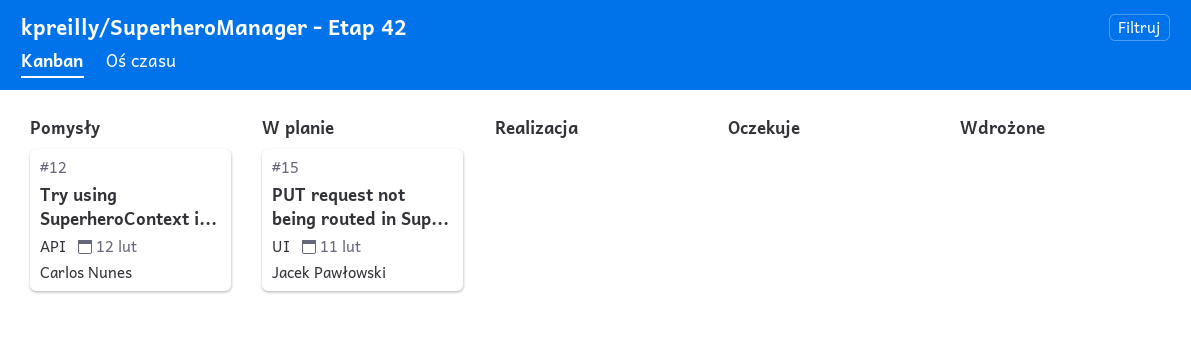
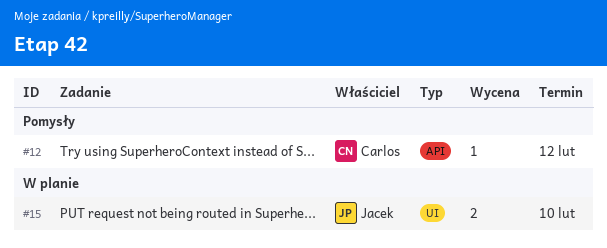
#15, due: Feb 11 -> Feb 10

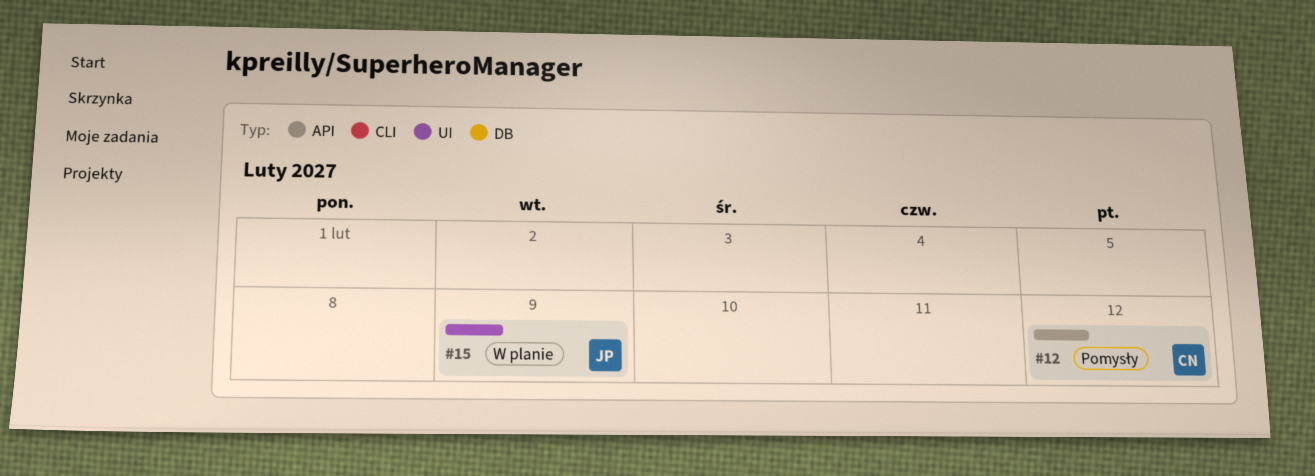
#15, due: Feb 10 -> Feb 9

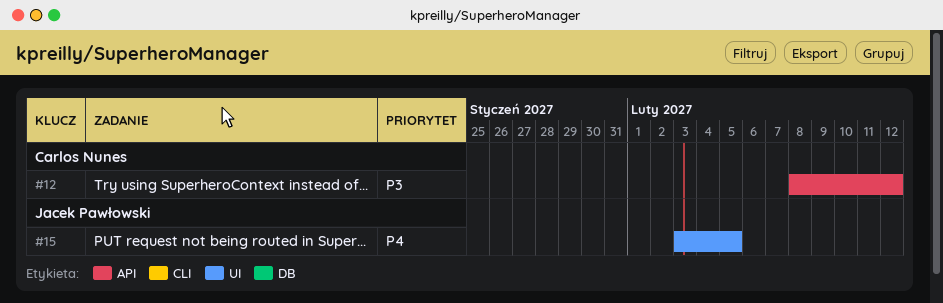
#15, due: Feb 9 -> Feb 5

